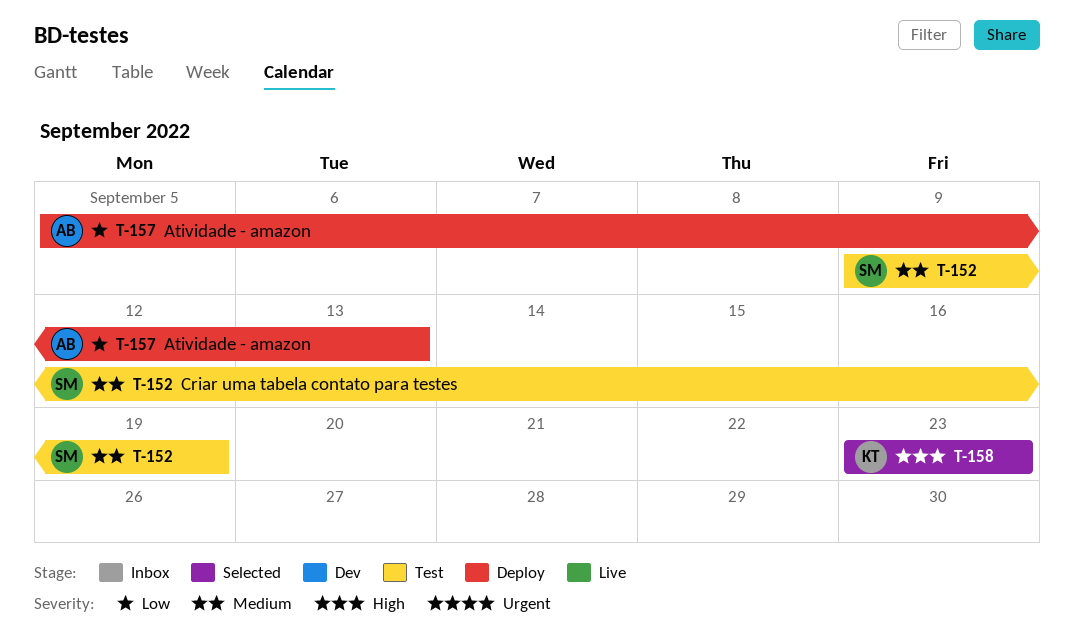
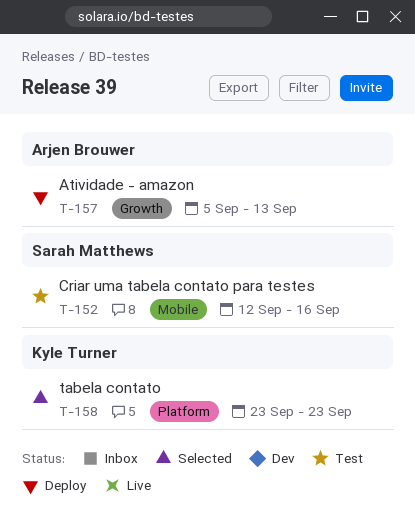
T-152, start: Sep 9 -> Sep 12
T-152, due: Sep 19 -> Sep 16

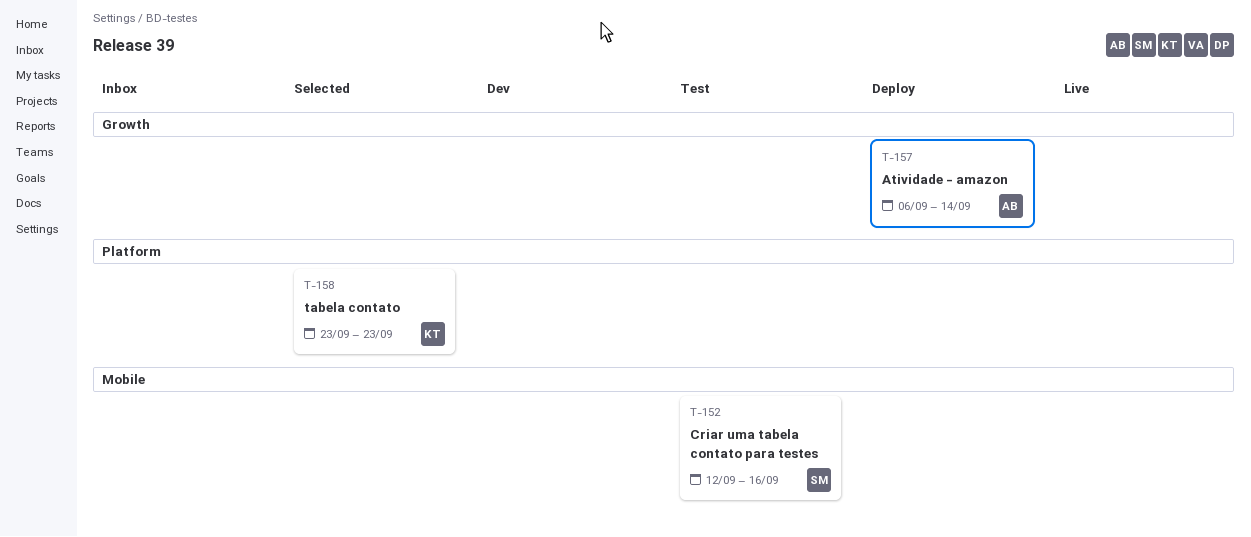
T-157, start: Sep 5 -> Sep 6
T-157, due: Sep 13 -> Sep 14

